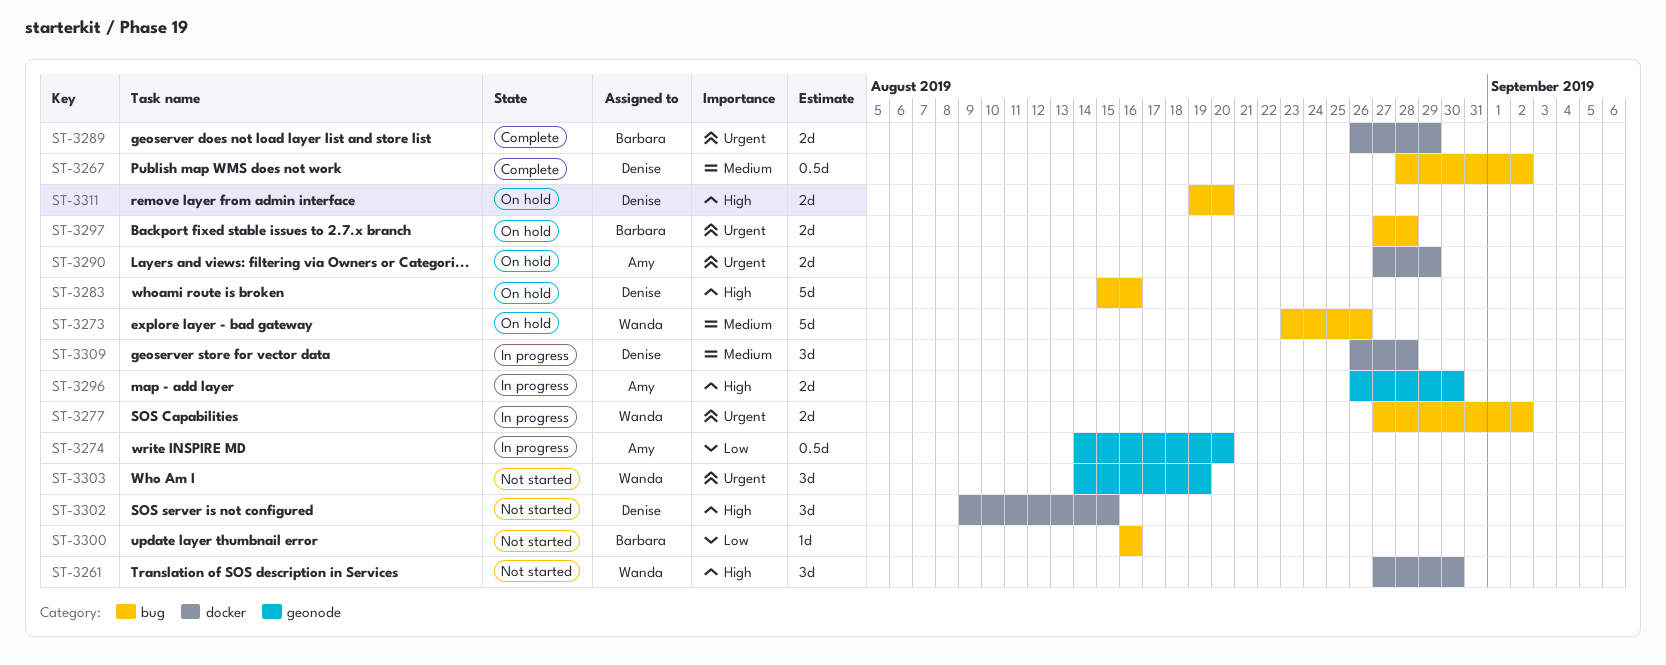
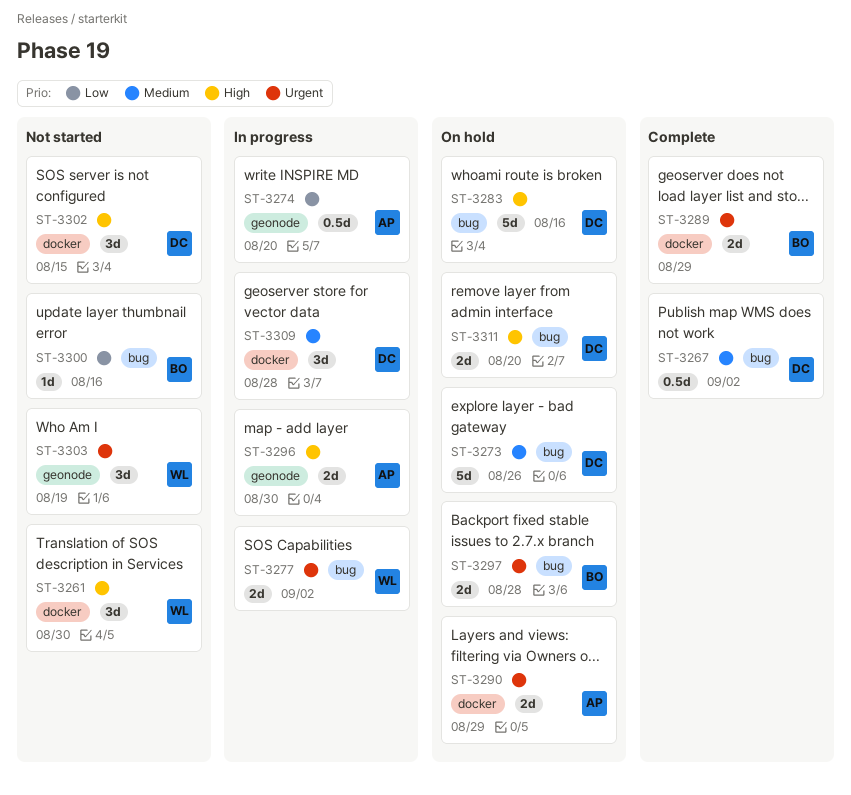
ST-3273, owner: Wanda -> Denise

